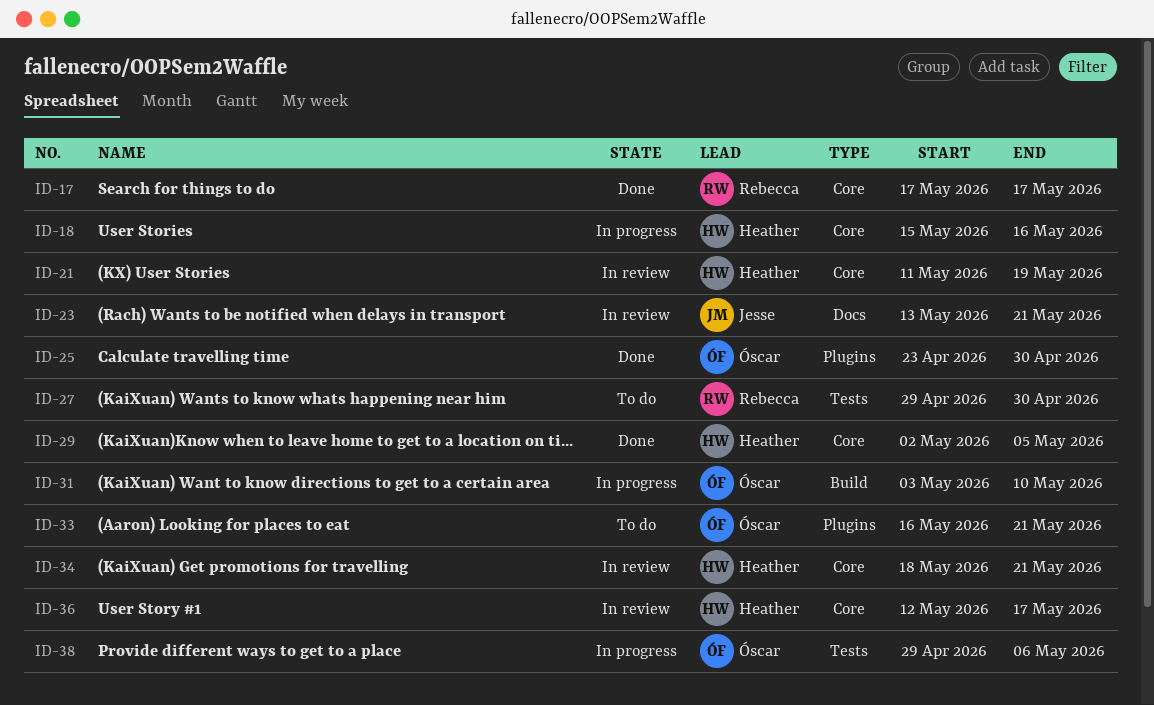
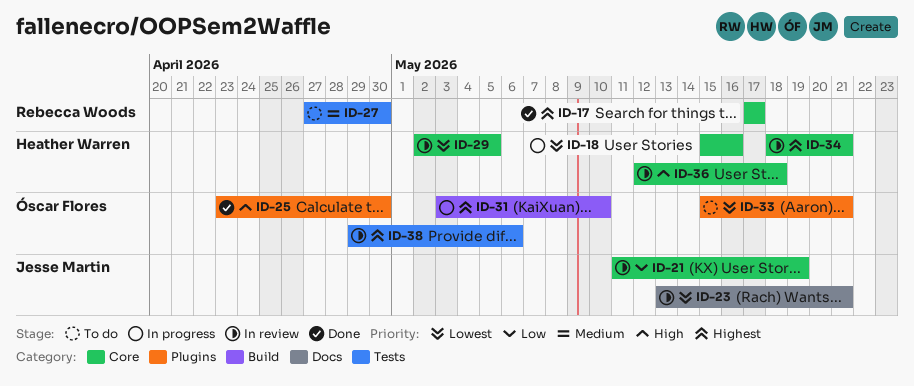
ID-21, owner: Heather Warren -> Jesse Martin
ID-27, start: Apr 29 -> Apr 27
ID-29, status: Done -> In review
ID-33, start: May 16 -> May 15
ID-36, due: May 17 -> May 18
ID-38, status: In progress -> In review

